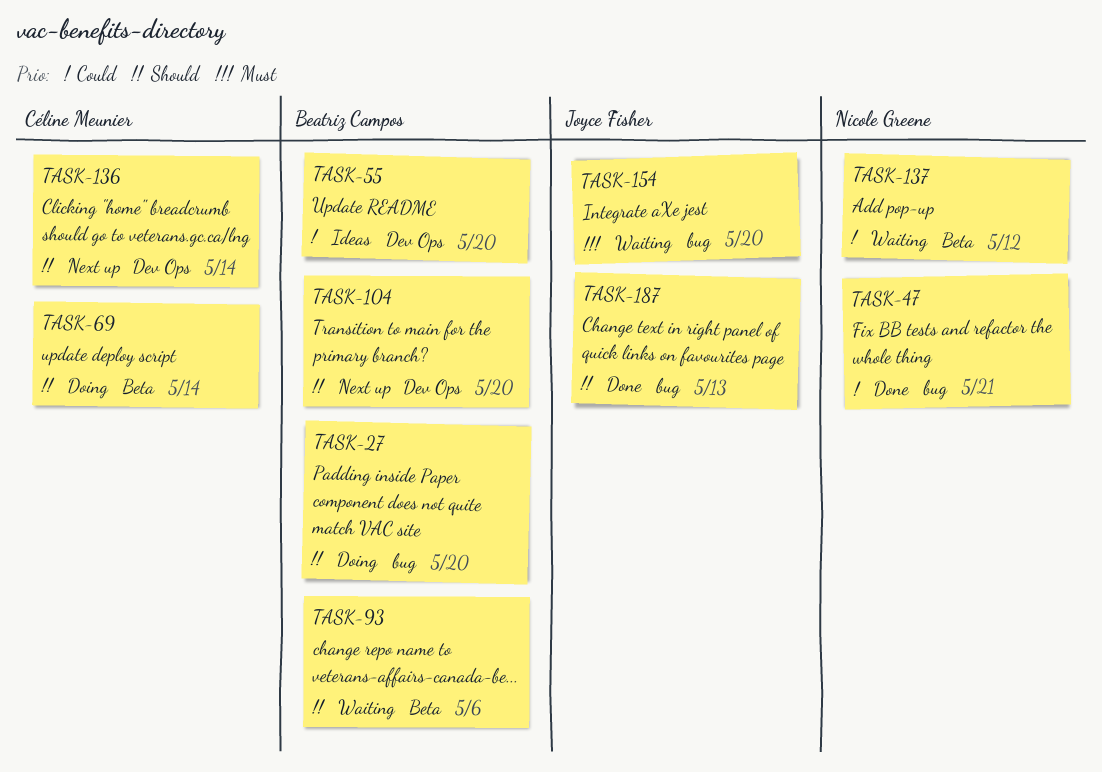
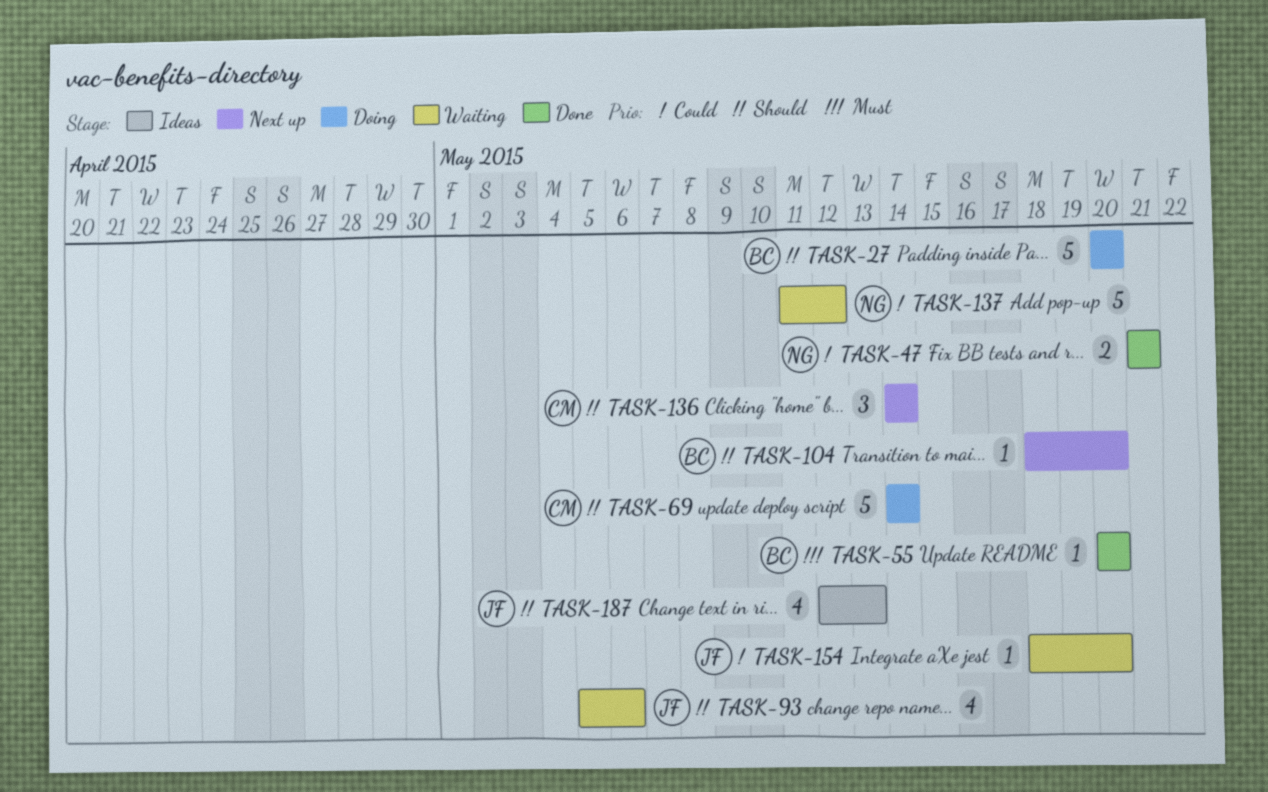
TASK-55, status: Ideas -> Done
TASK-55, priority: Could -> Must
TASK-93, owner: Beatriz Campos -> Joyce Fisher
TASK-154, priority: Must -> Could
TASK-187, status: Done -> Ideas

